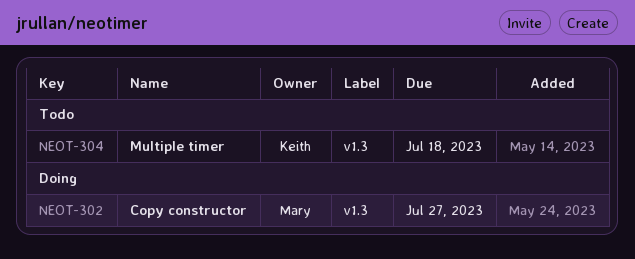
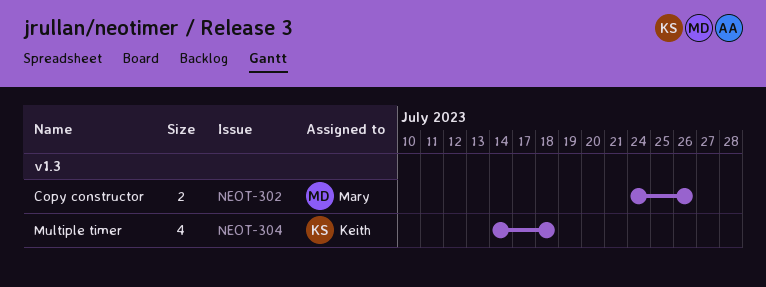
NEOT-302, due: Jul 27 -> Jul 26

